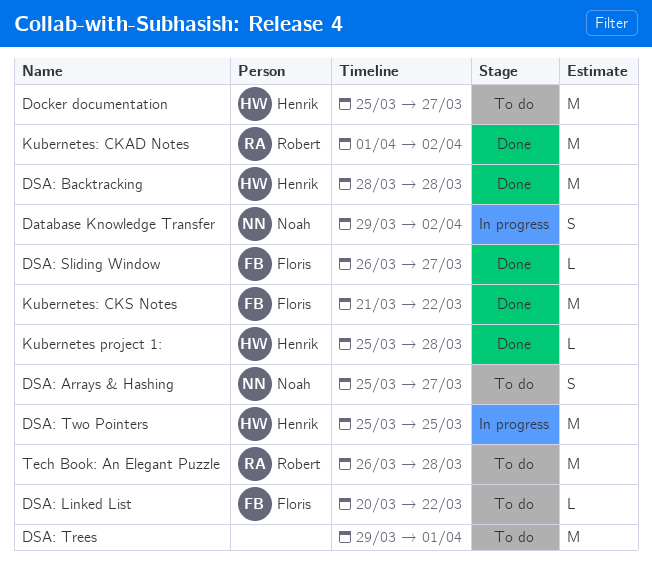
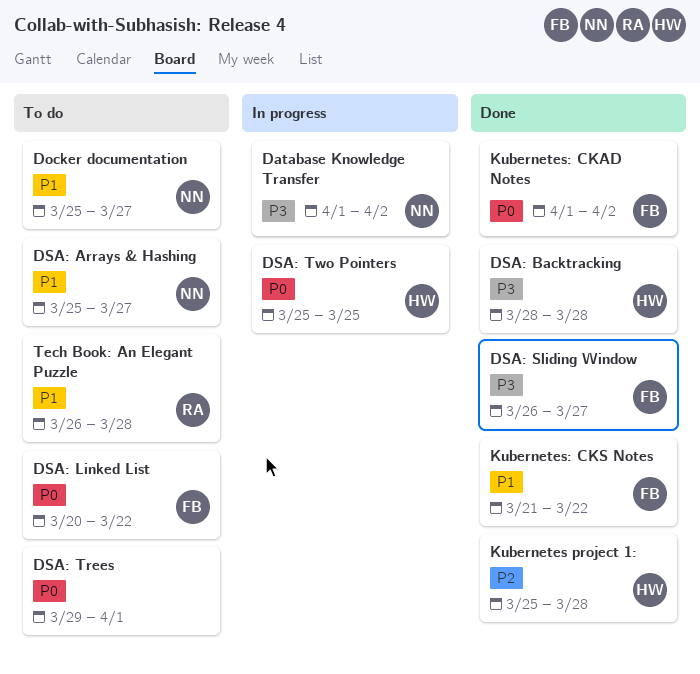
Database Knowledge Transfer, start: Mar 29 -> Apr 1
Docker documentation, owner: Henrik -> Noah
Kubernetes: CKAD Notes, owner: Robert -> Floris

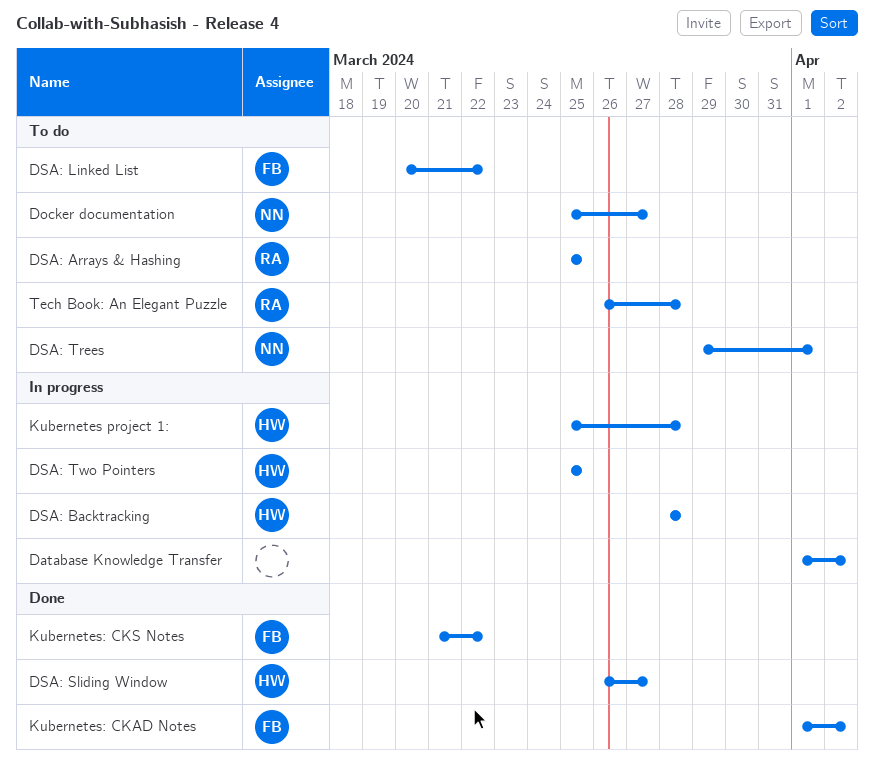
Database Knowledge Transfer, owner: NN -> none
DSA: Arrays & Hashing, owner: NN -> RA
DSA: Arrays & Hashing, due: Mar 27 -> Mar 25
DSA: Backtracking, status: Done -> In progress
DSA: Sliding Window, owner: FB -> HW
DSA: Trees, owner: none -> NN
Kubernetes project 1:, status: Done -> In progress

